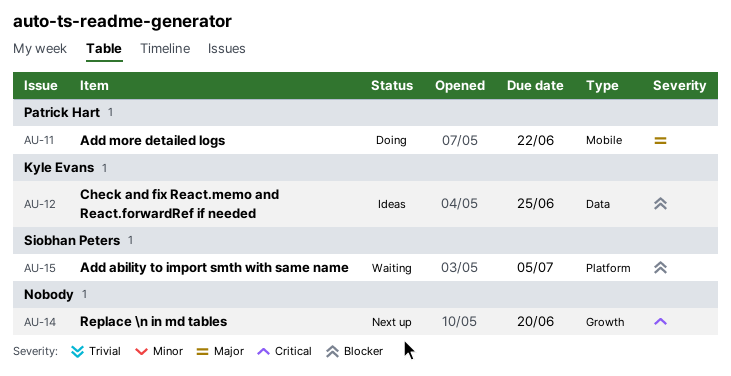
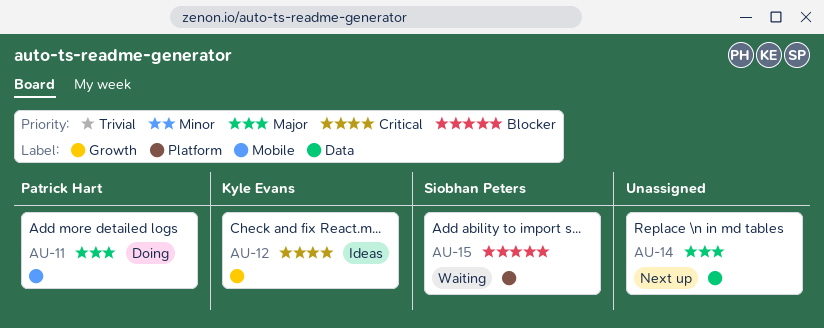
AU-12, priority: Blocker -> Critical
AU-12, label: Data -> Growth
AU-14, priority: Critical -> Major
AU-14, label: Growth -> Data

